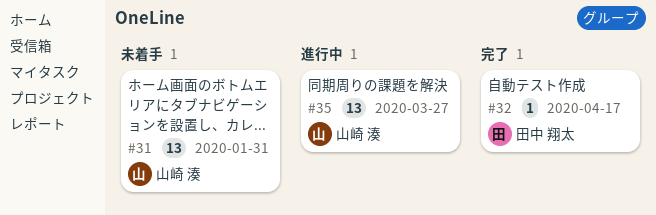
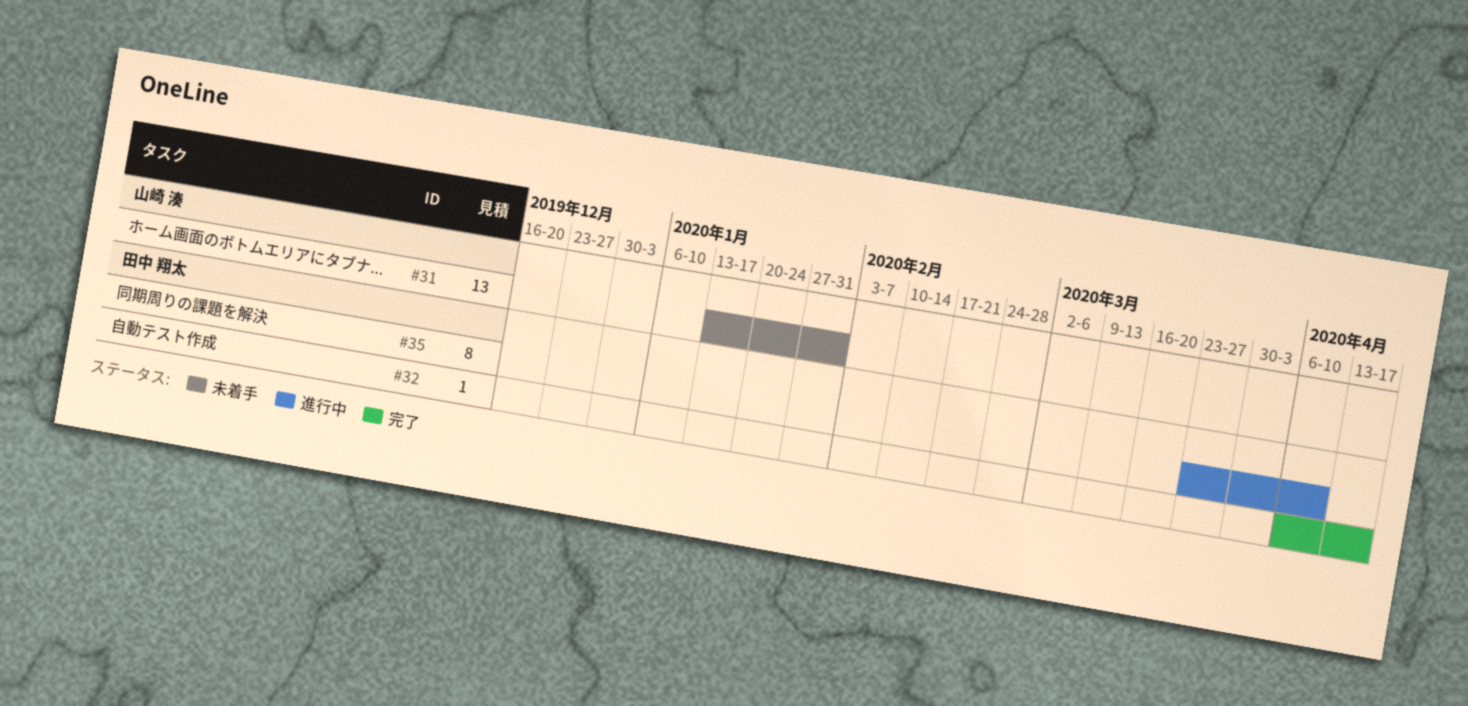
#35, owner: 山崎 湊 -> 田中 翔太
#35, estimate: 13 -> 8
#35, due: Mar 27 -> Apr 10

